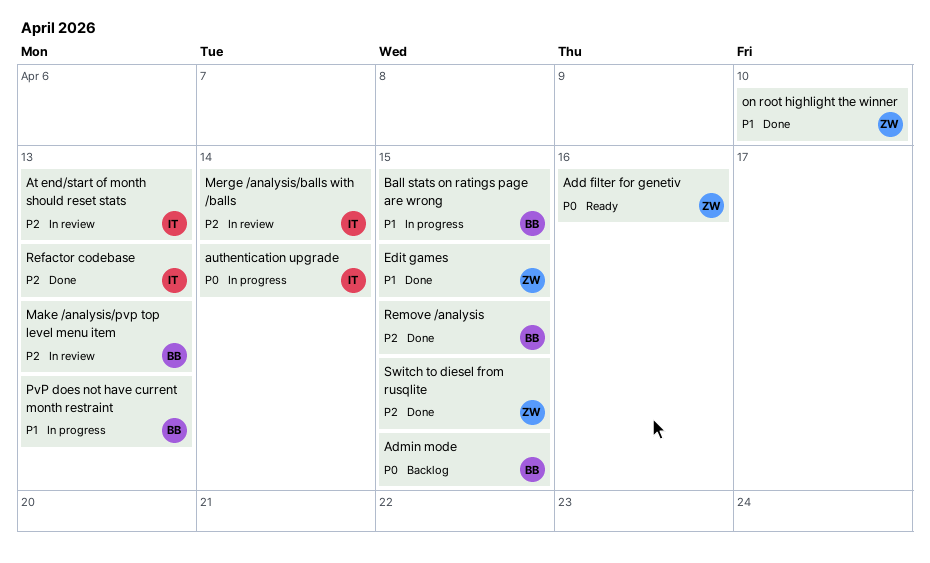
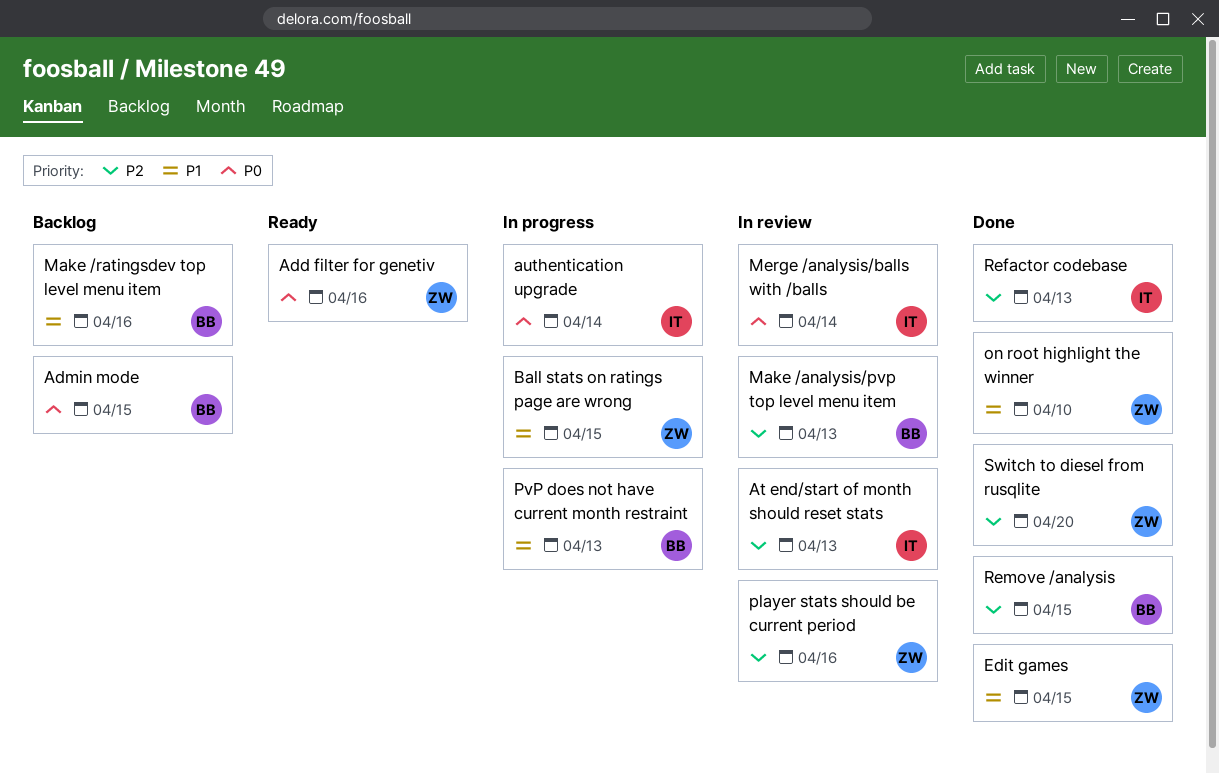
Ball stats on ratings page are wrong, owner: BB -> ZW
Make /ratingsdev top level menu item: none -> present
Merge /analysis/balls with /balls, priority: P2 -> P0
player stats should be current period: none -> present
Switch to diesel from rusqlite, due: Apr 15 -> Apr 20

